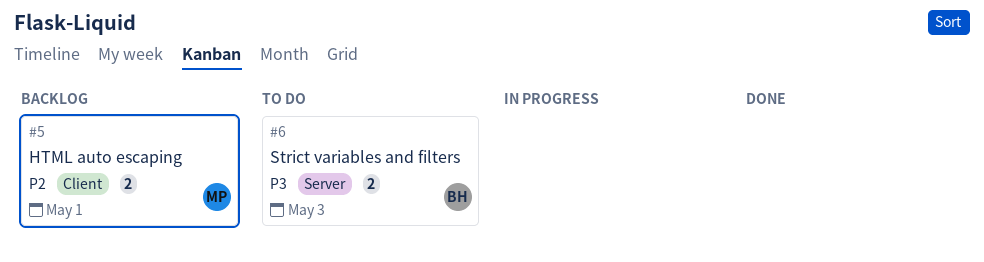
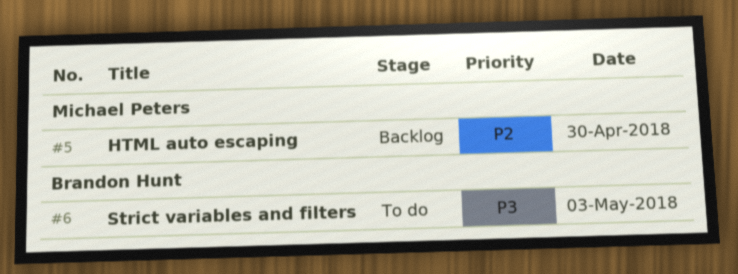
#5, day: May 1 -> Apr 30

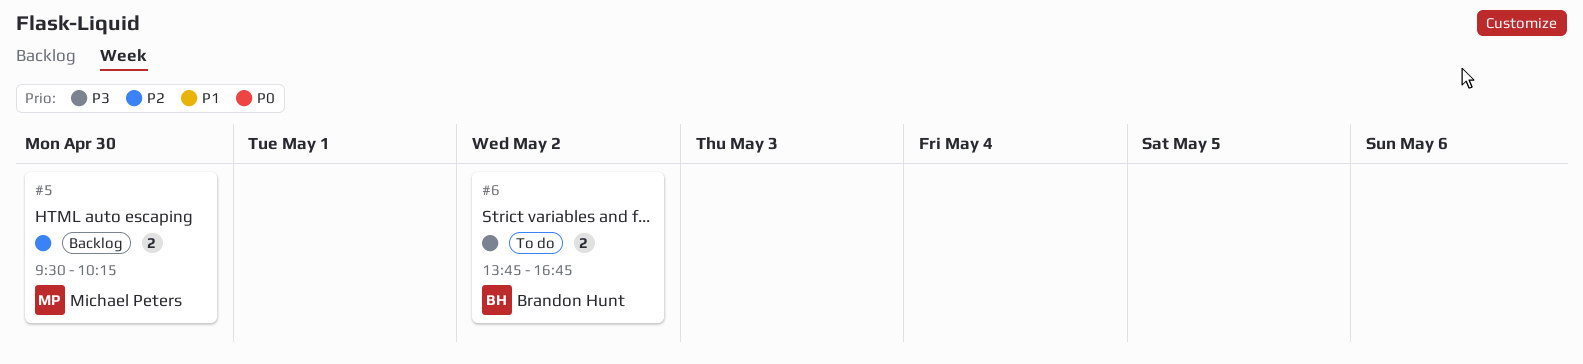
#6, day: May 3 -> May 2

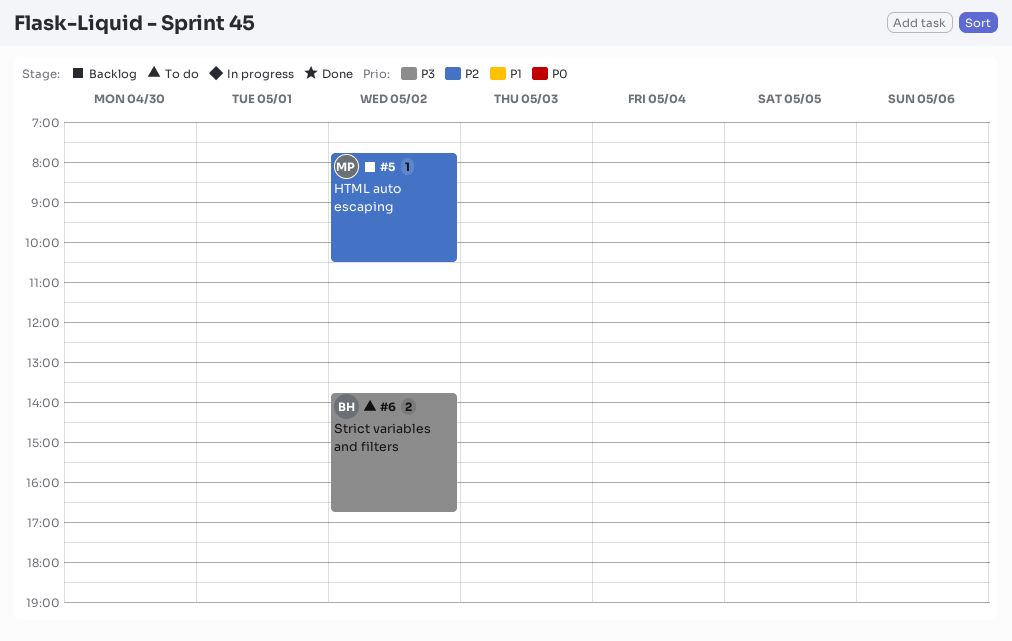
#5, estimate: 2 -> 1
#5, day: Apr 30 -> May 2
#5, begins: 09:30 -> 07:45
#5, ends: 10:15 -> 10:30

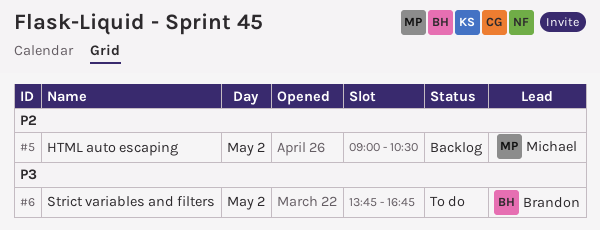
#5, begins: 07:45 -> 09:00

